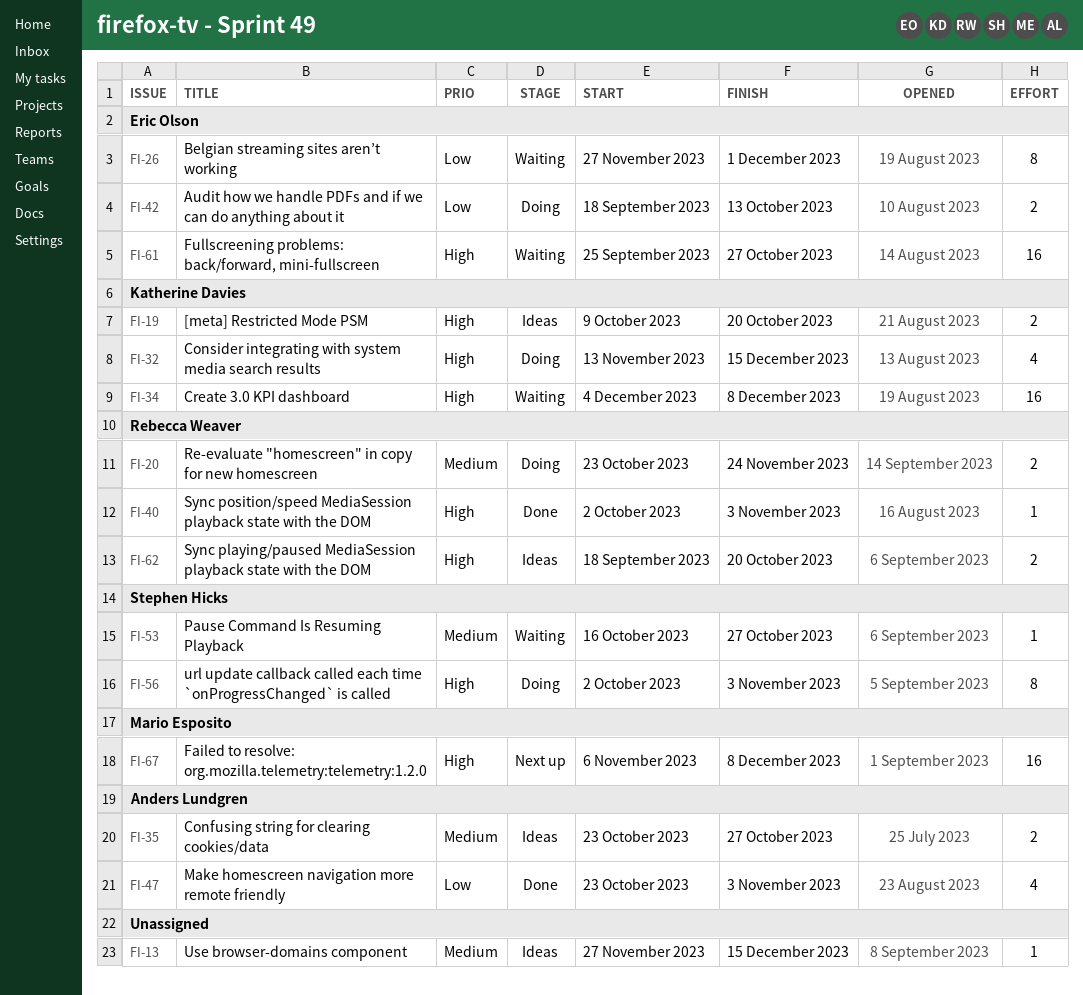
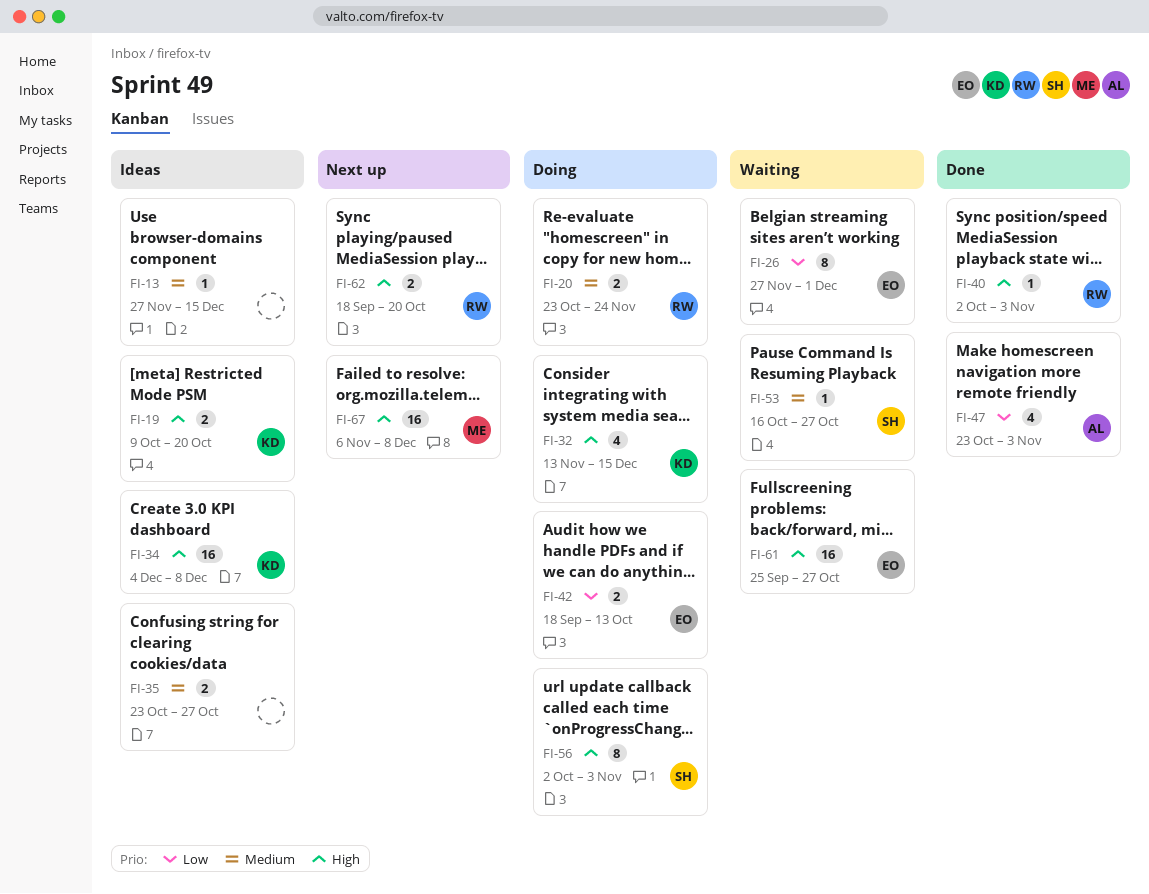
FI-34, status: Waiting -> Ideas
FI-35, owner: Anders Lundgren -> none
FI-62, status: Ideas -> Next up

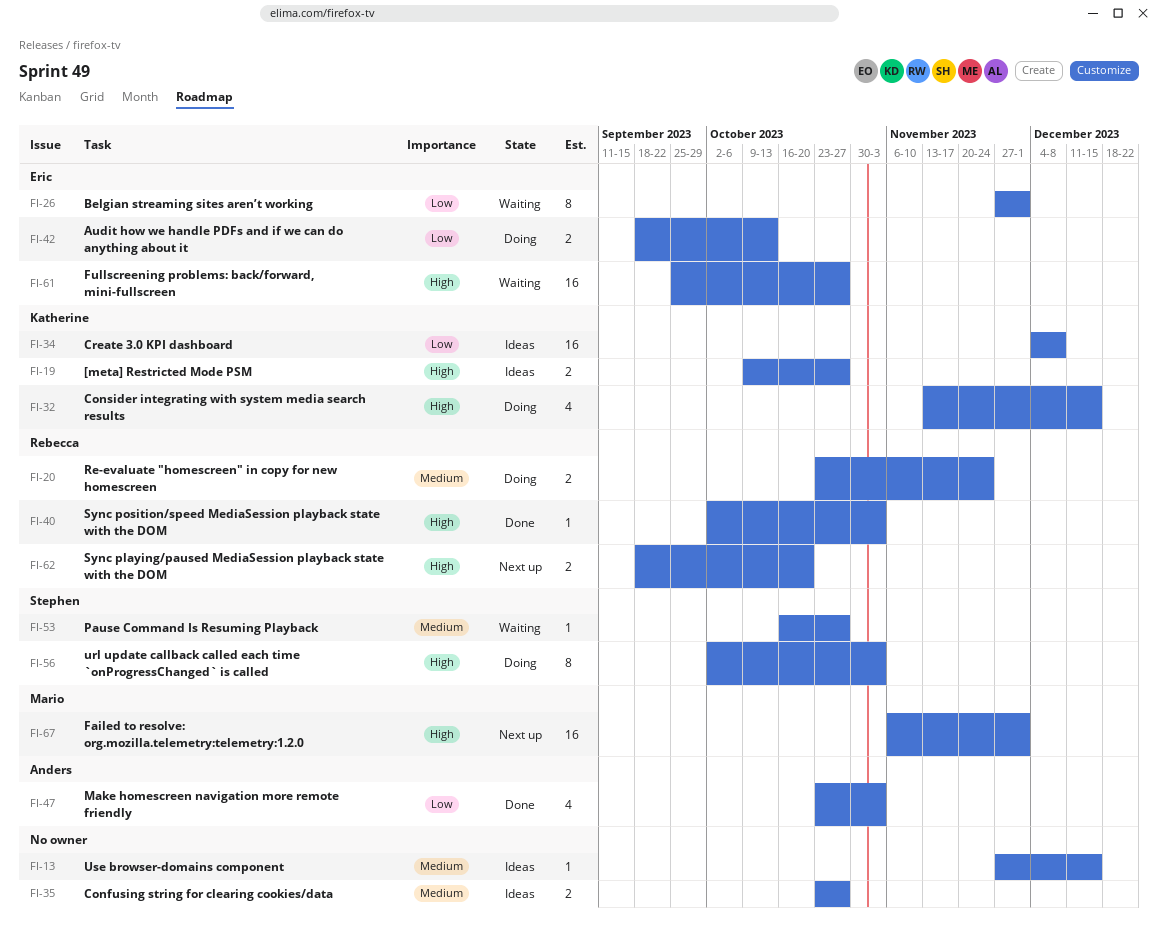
FI-19, due: Oct 20 -> Oct 27
FI-34, priority: High -> Low
FI-67, due: Dec 8 -> Dec 1

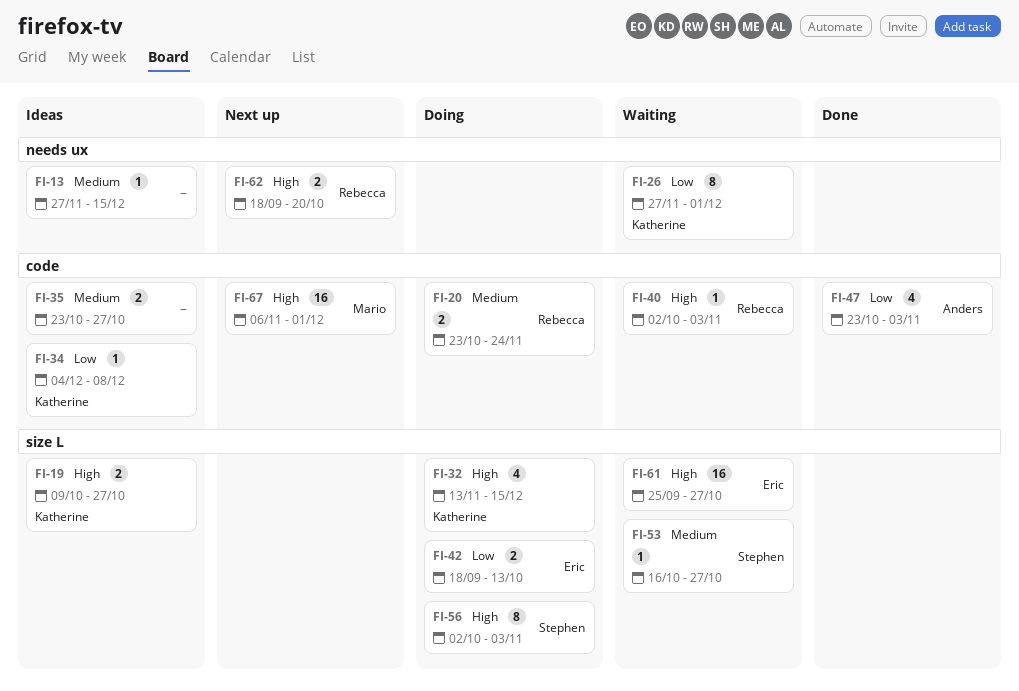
FI-26, owner: Eric -> Katherine
FI-34, estimate: 16 -> 1
FI-40, status: Done -> Waiting

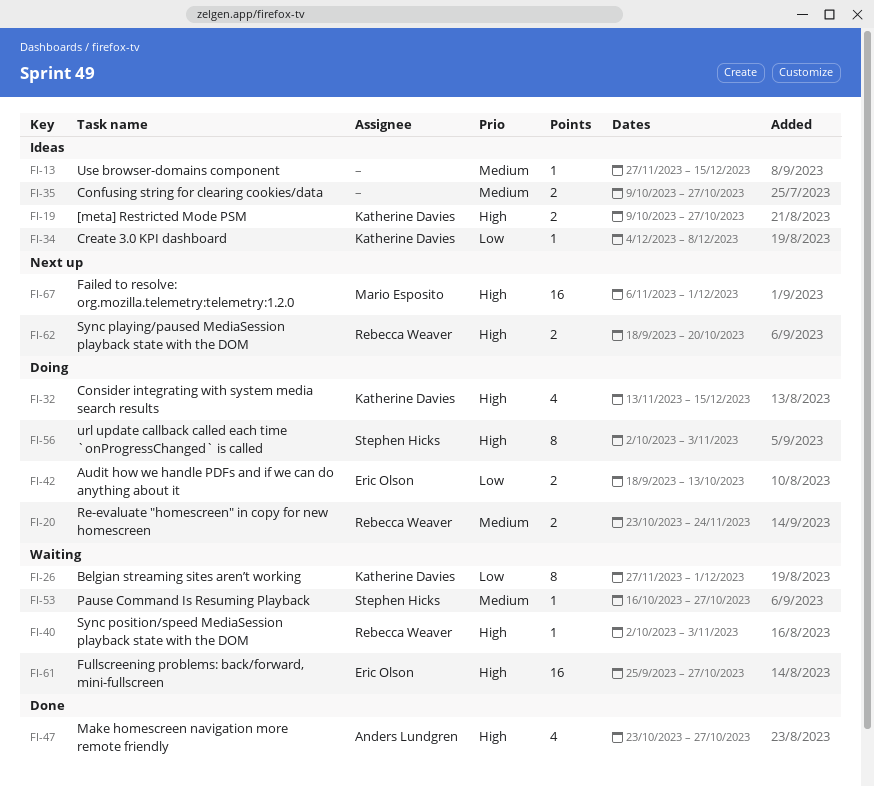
FI-35, start: Oct 23 -> Oct 9
FI-47, priority: Low -> High
FI-47, due: Nov 3 -> Oct 27

